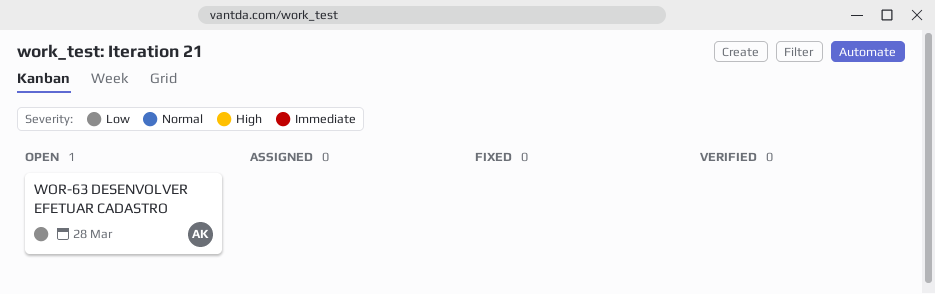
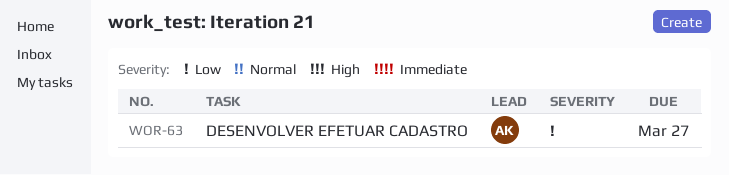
WOR-63, due: Mar 28 -> Mar 27

